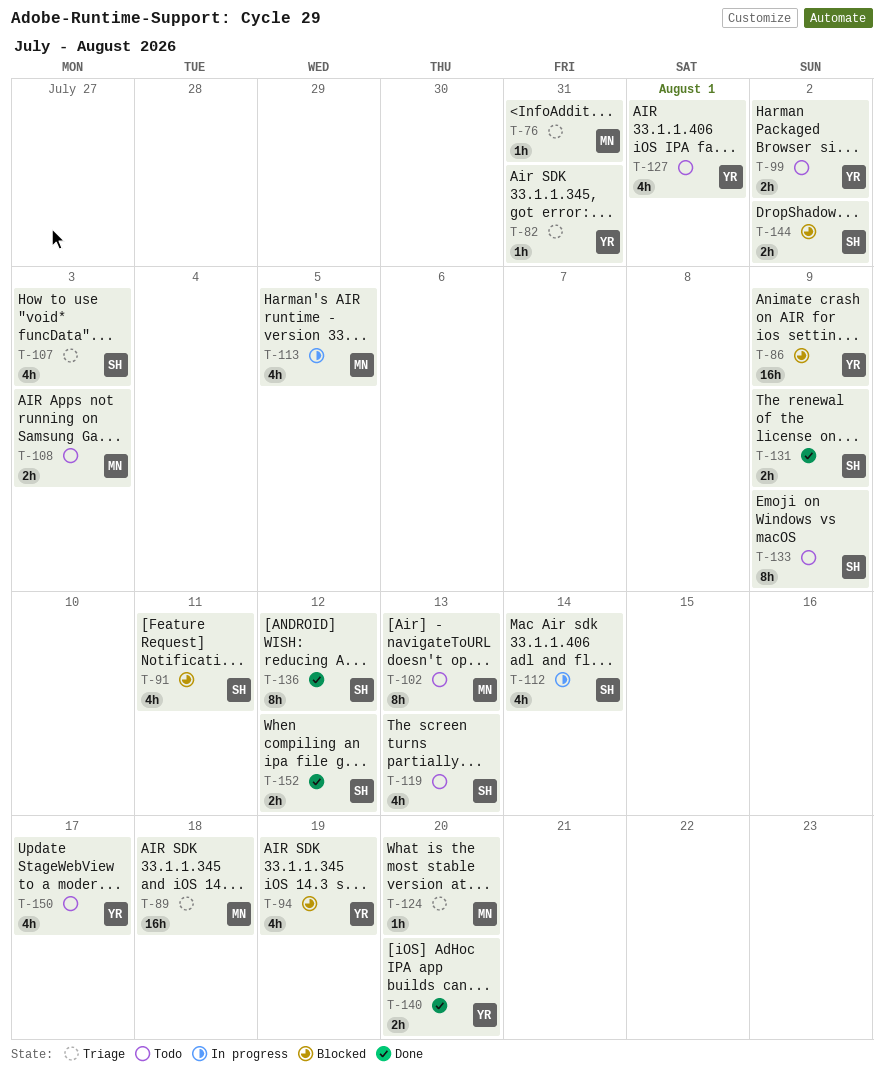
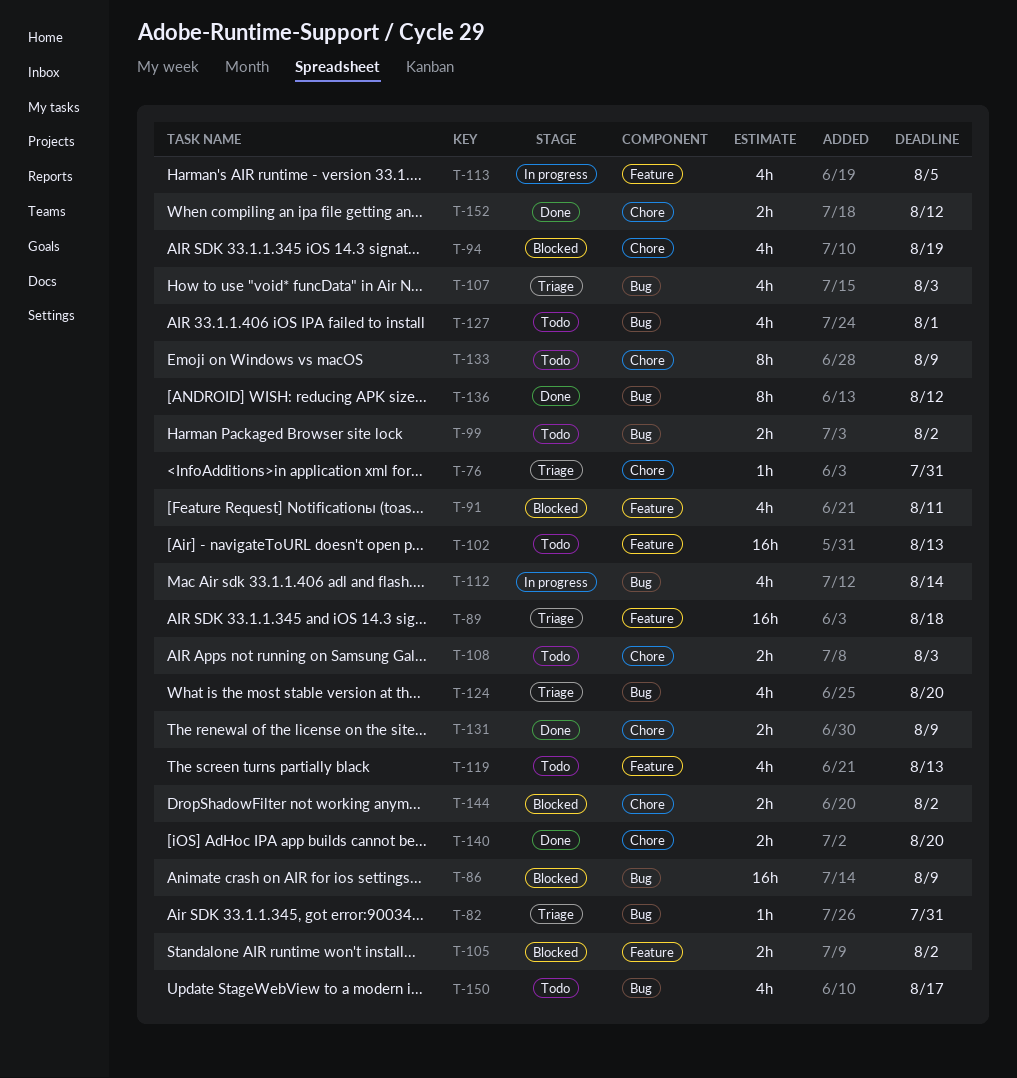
T-102, estimate: 8h -> 16h
T-105: none -> present
T-124, estimate: 1h -> 4h

